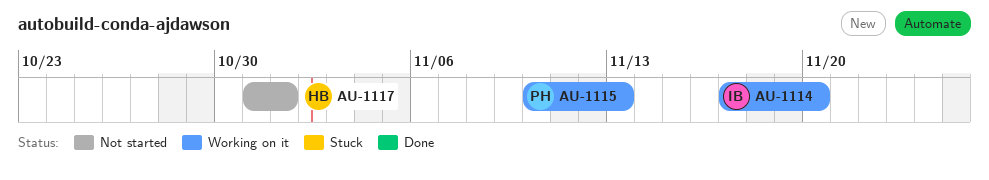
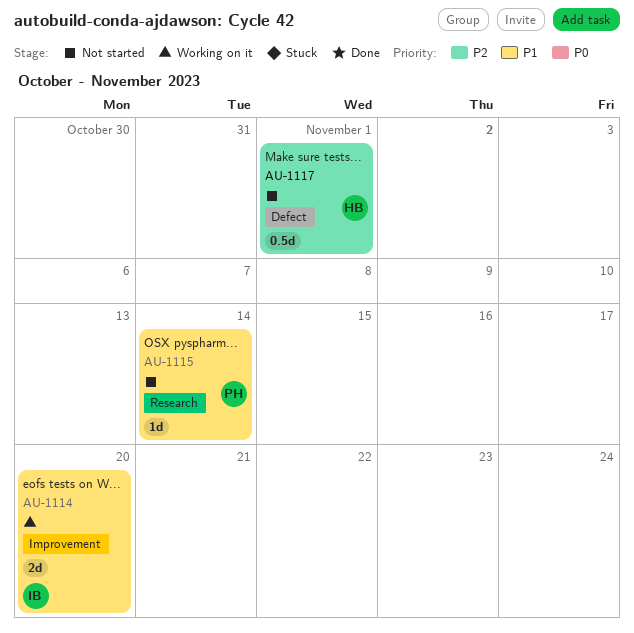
AU-1115, status: Working on it -> Not started
AU-1115, due: Nov 13 -> Nov 14

